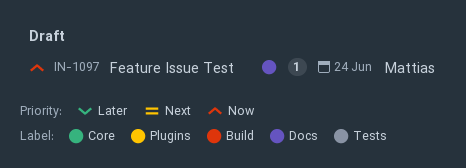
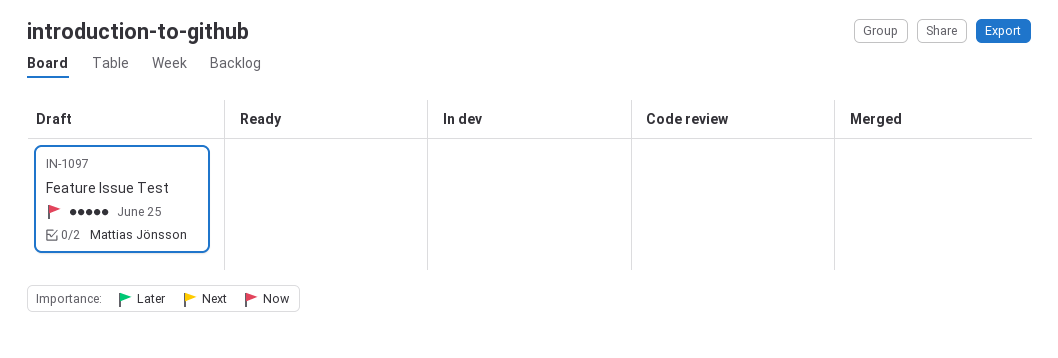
IN-1097, estimate: 1 -> 5
IN-1097, due: Jun 24 -> Jun 25

